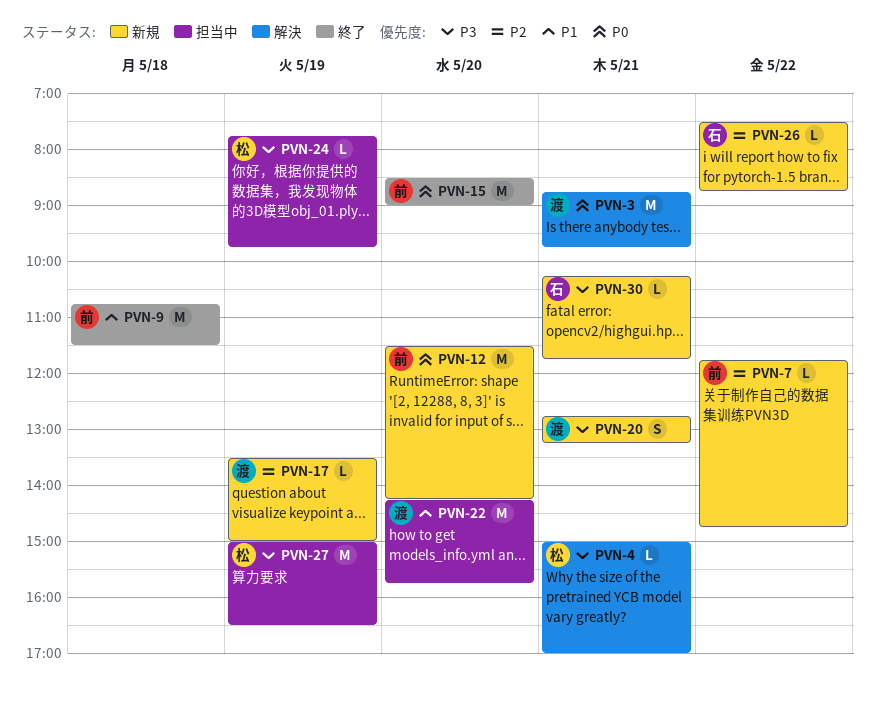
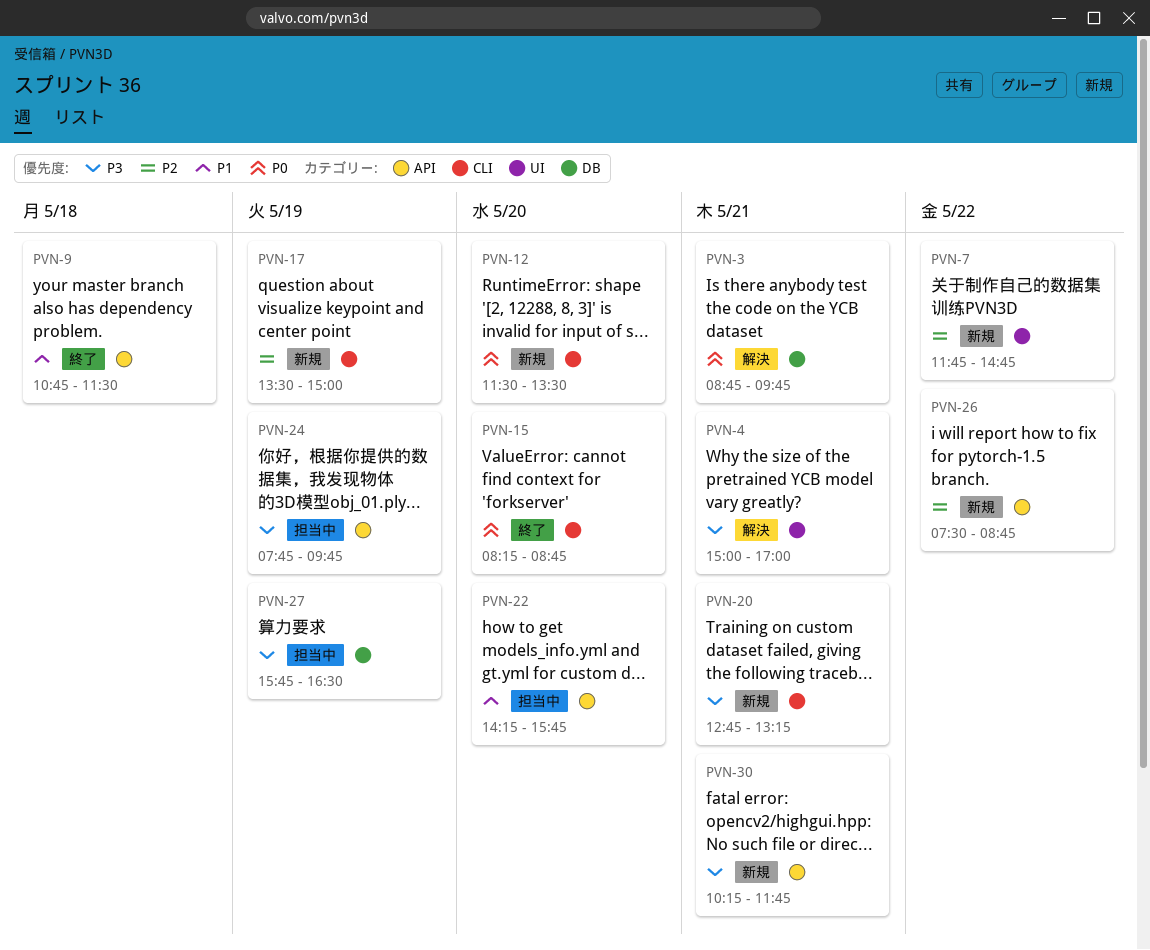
PVN-12, ends: 14:15 -> 13:30
PVN-15, begins: 08:30 -> 08:15
PVN-15, ends: 09:00 -> 08:45
PVN-27, begins: 15:00 -> 15:45

